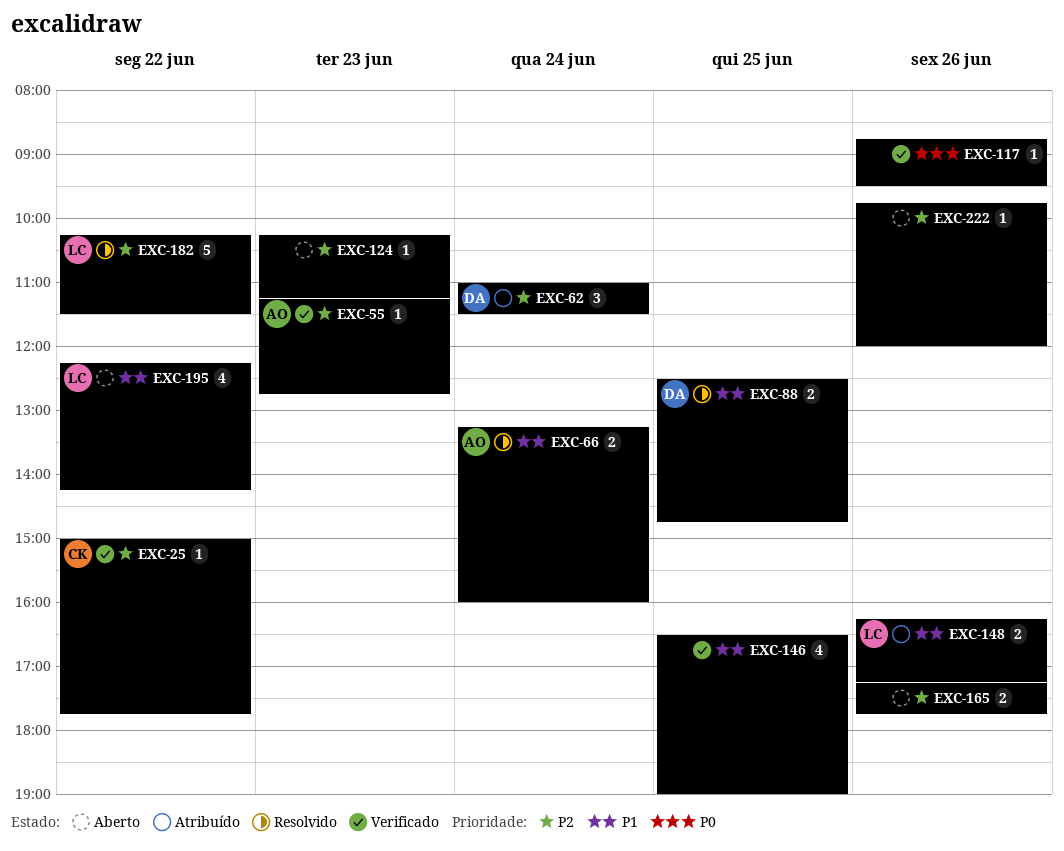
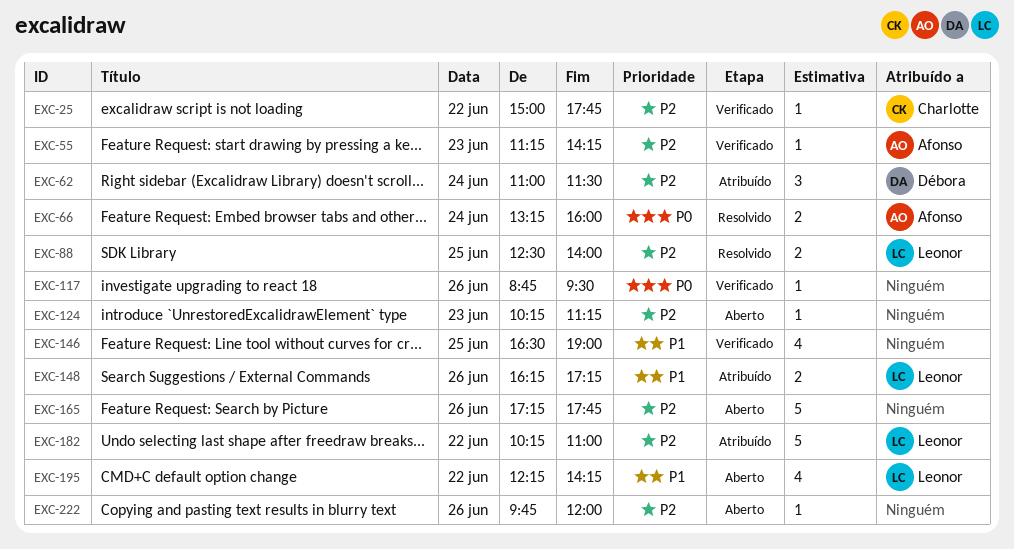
EXC-55, ends: 12:45 -> 14:15
EXC-66, priority: P1 -> P0
EXC-88, owner: Débora -> Leonor
EXC-88, priority: P1 -> P2
EXC-88, ends: 14:45 -> 14:00
EXC-165, estimate: 2 -> 5
EXC-182, status: Resolvido -> Atribuído
EXC-182, ends: 11:30 -> 11:00

